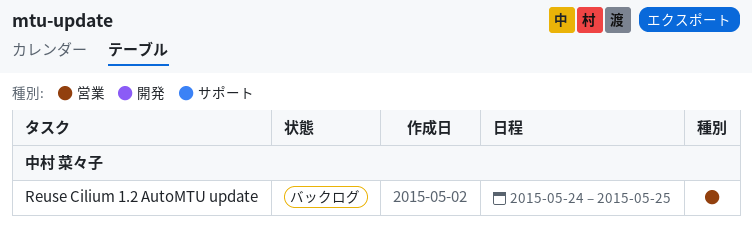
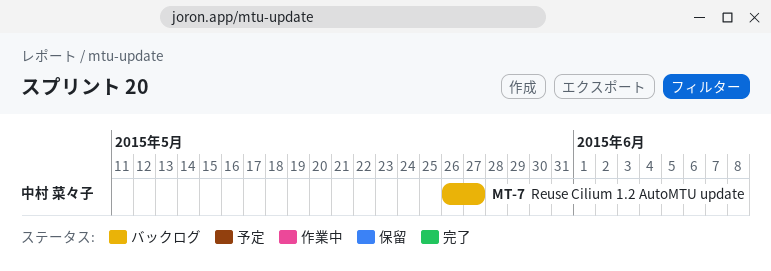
Reuse Cilium 1.2 AutoMTU update, start: May 24 -> May 26
Reuse Cilium 1.2 AutoMTU update, due: May 25 -> May 27

